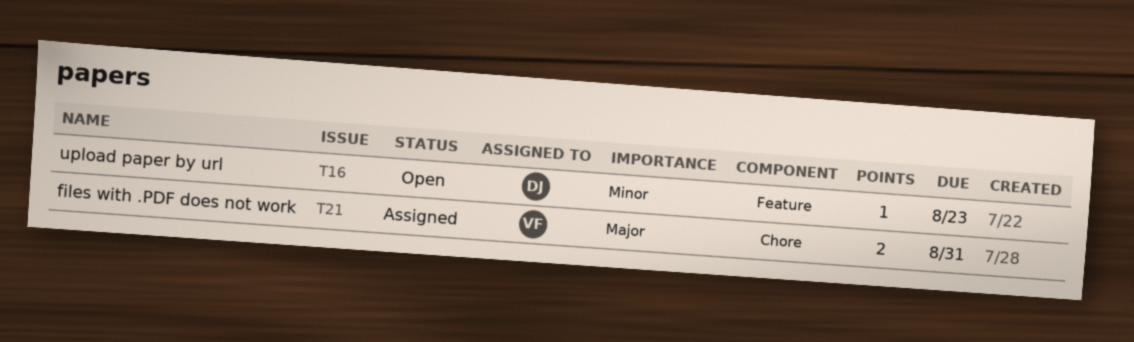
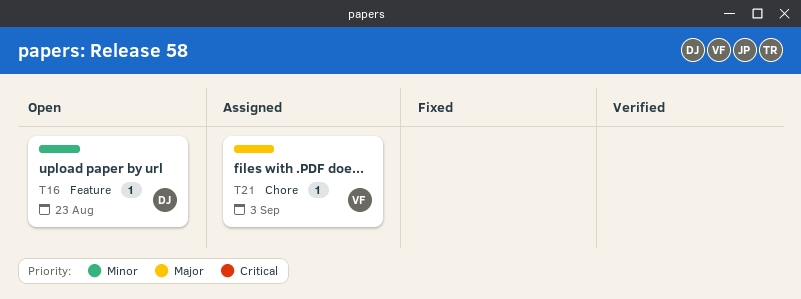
T21, estimate: 2 -> 1
T21, due: Aug 31 -> Sep 3

